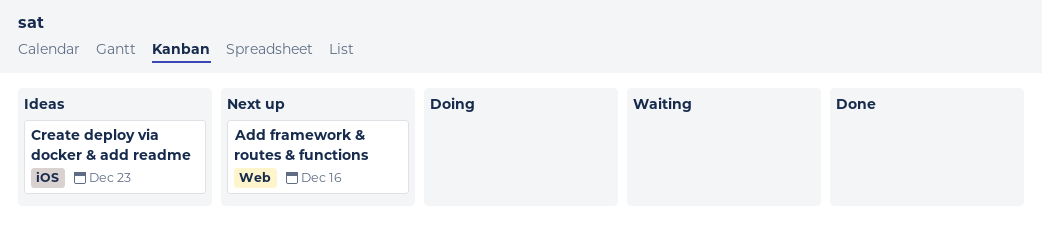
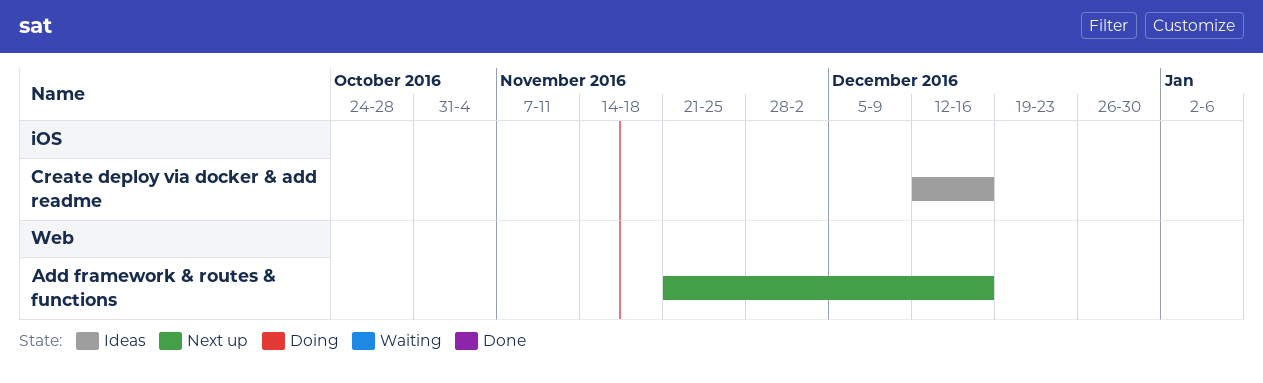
Create deploy via docker & add readme, due: Dec 23 -> Dec 16

